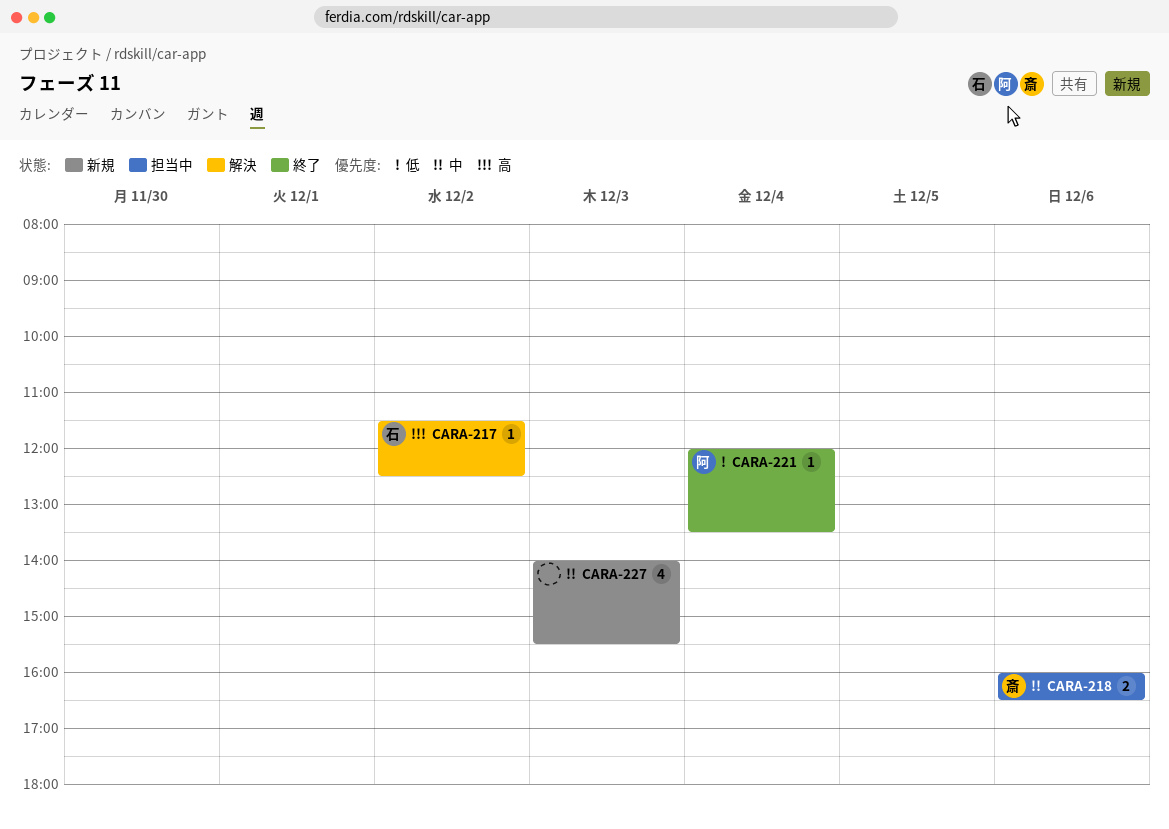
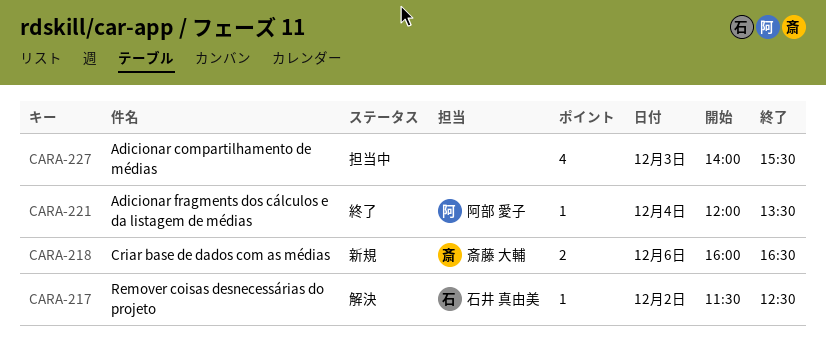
CARA-218, status: 担当中 -> 新規
CARA-227, status: 新規 -> 担当中

